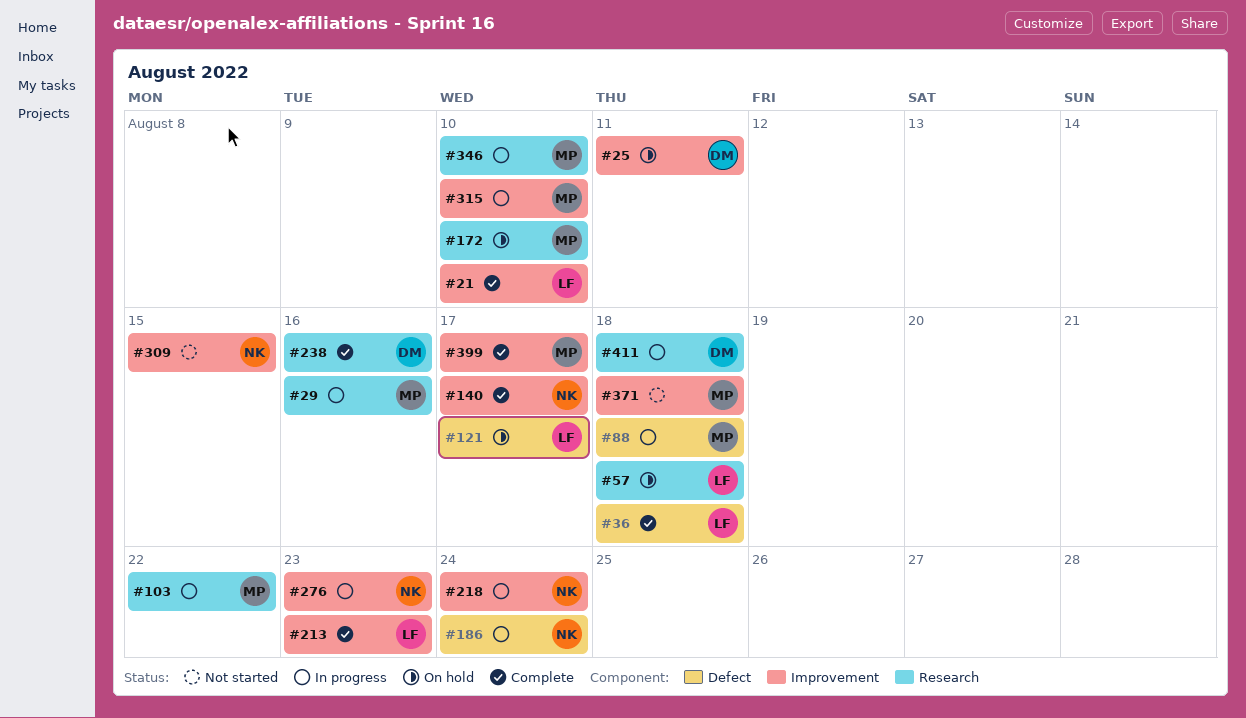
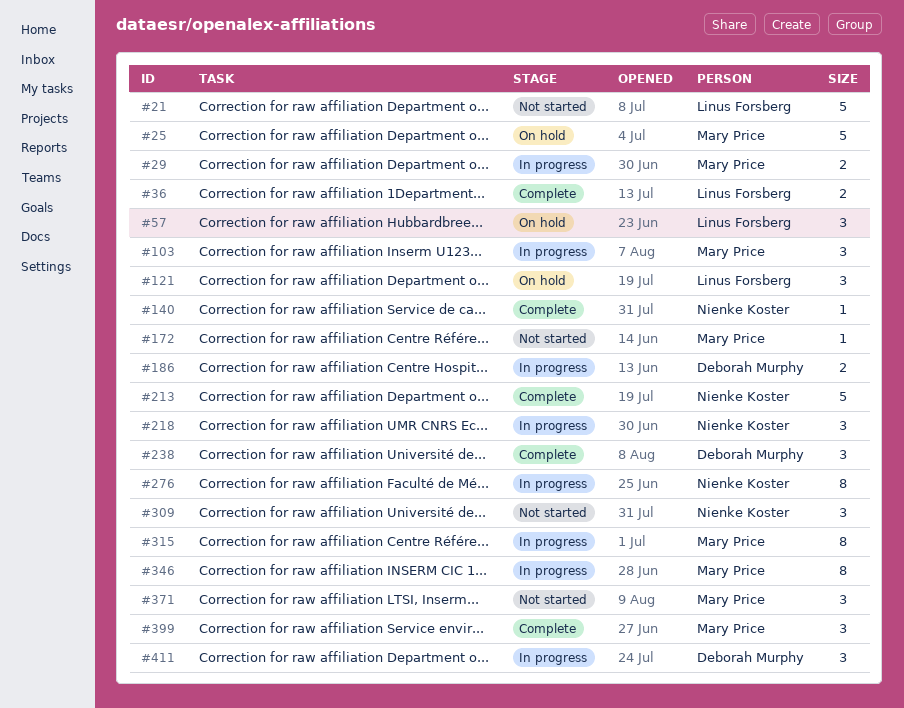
#21, status: Complete -> Not started
#25, owner: Deborah Murphy -> Mary Price
#88: present -> none
#172, status: On hold -> Not started
#186, owner: Nienke Koster -> Deborah Murphy
#213, owner: Linus Forsberg -> Nienke Koster

